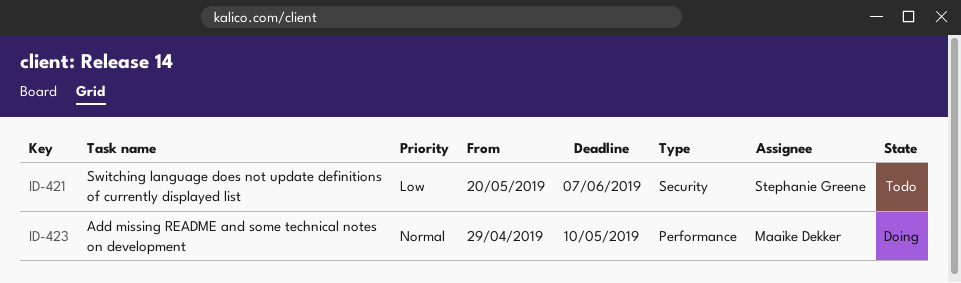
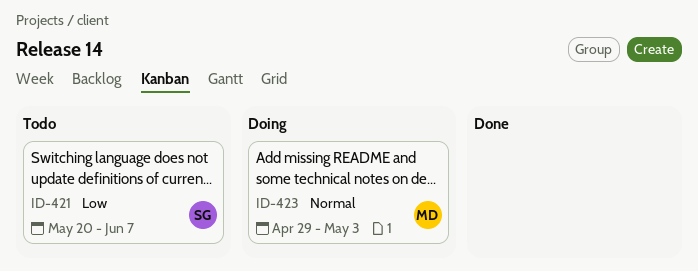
ID-423, due: May 10 -> May 3

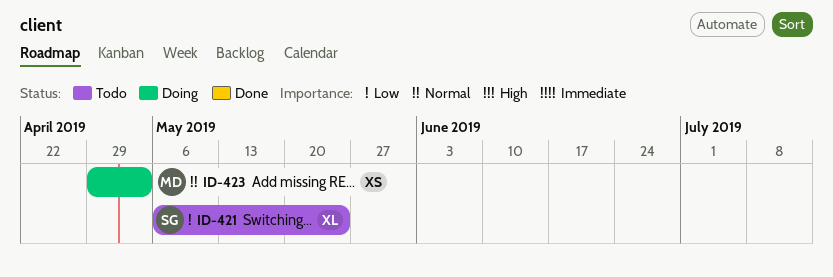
ID-421, start: May 20 -> May 6
ID-421, due: Jun 7 -> May 24

